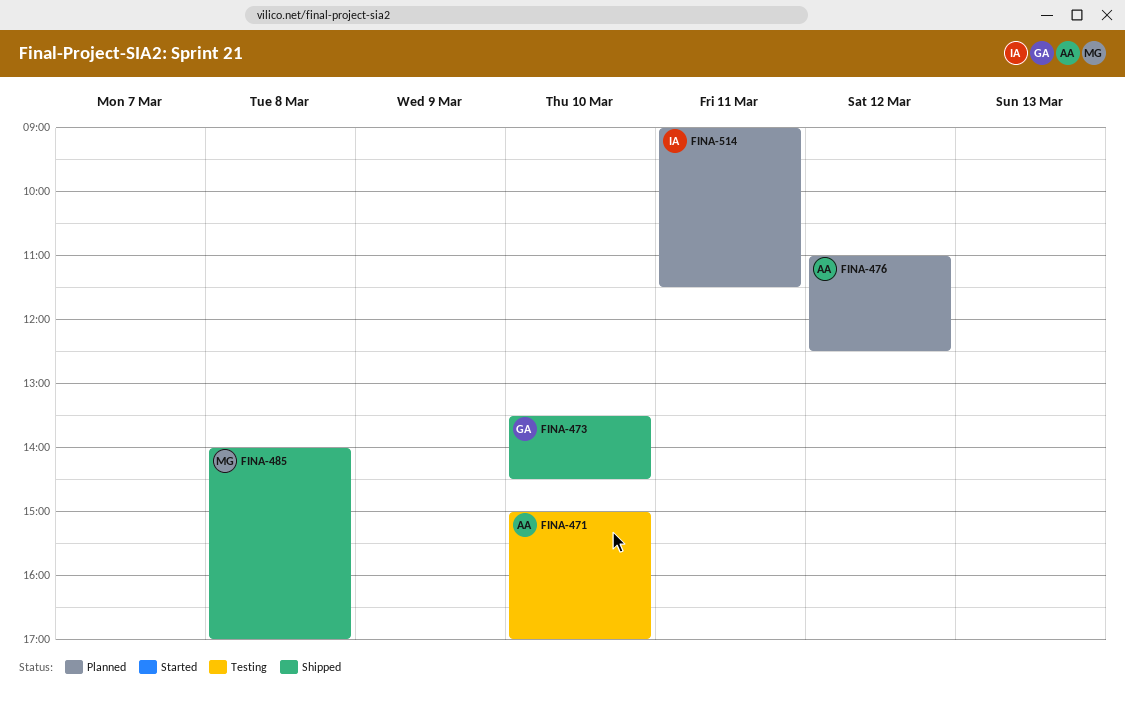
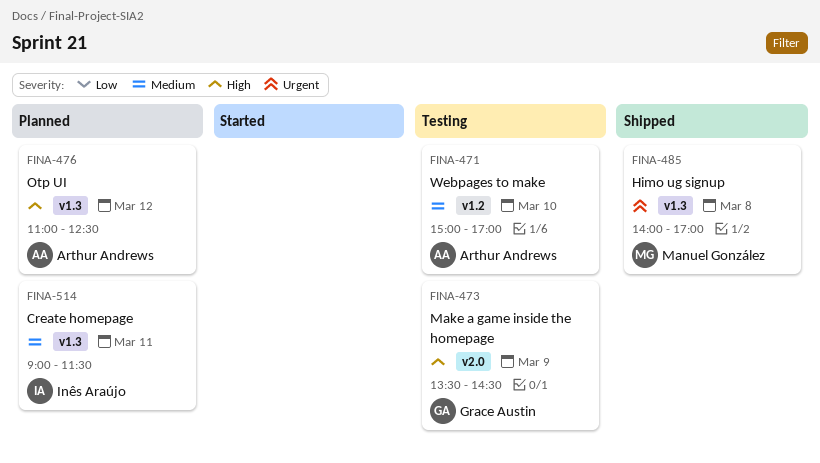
FINA-473, status: Shipped -> Testing
FINA-473, day: Mar 10 -> Mar 9

